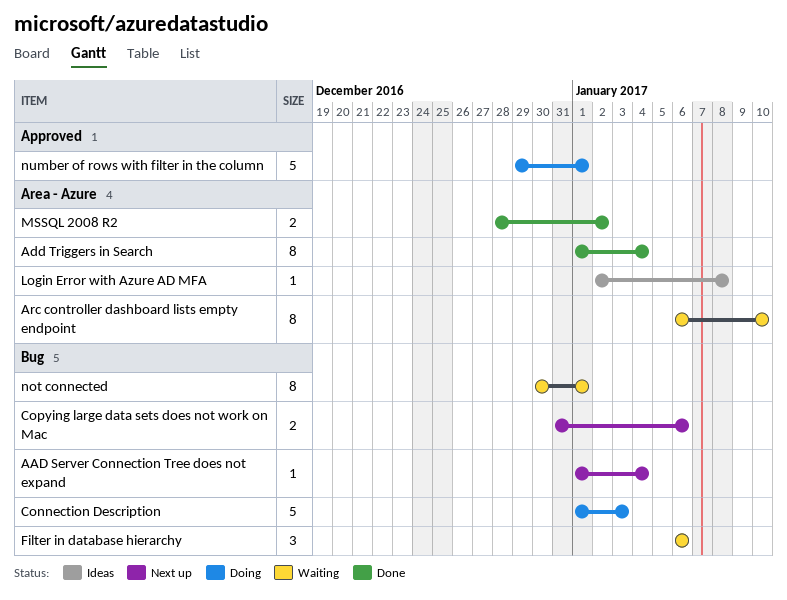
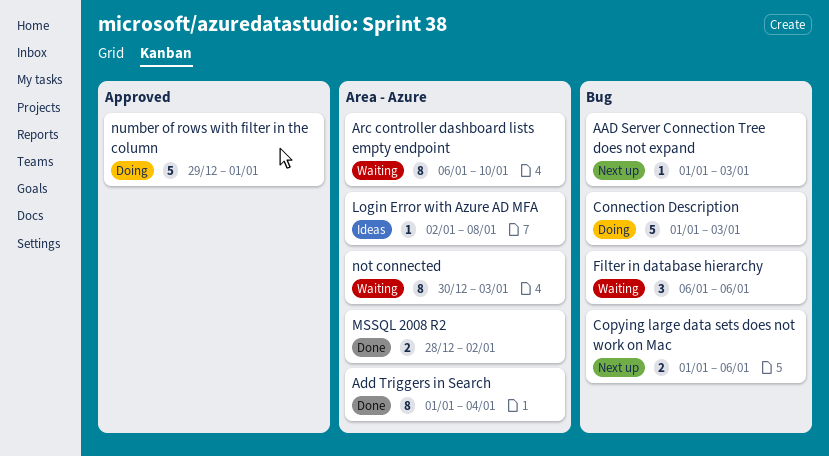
AAD Server Connection Tree does not expand, due: Jan 4 -> Jan 3
Copying large data sets does not work on Mac, start: Dec 31 -> Jan 1
not connected, label: Bug -> Area - Azure
not connected, due: Jan 1 -> Jan 3

